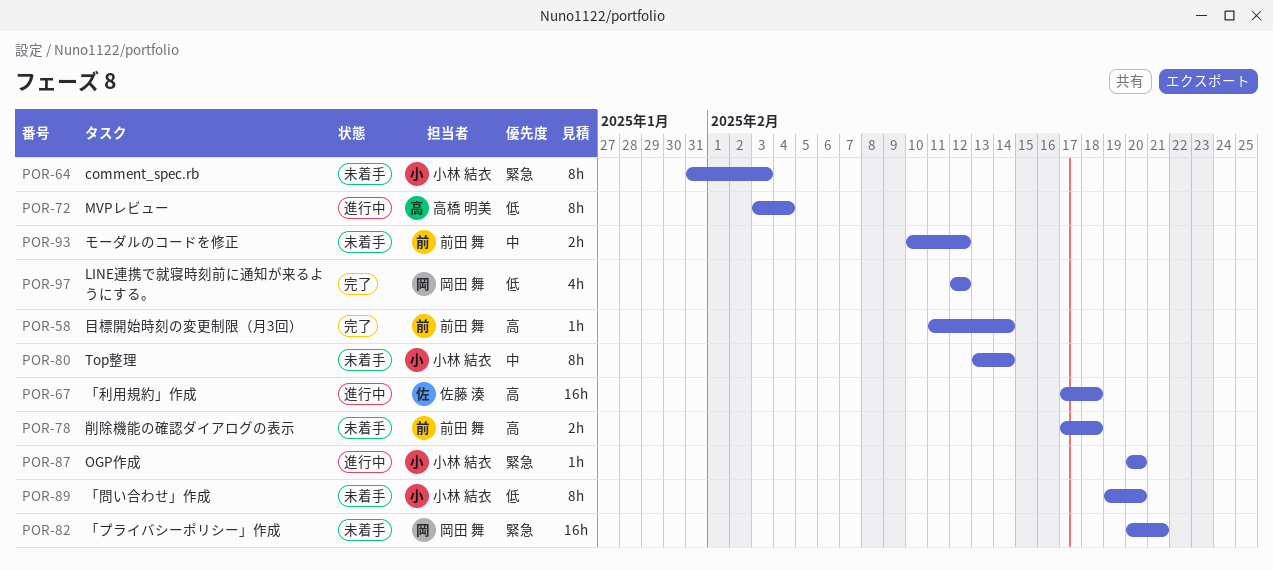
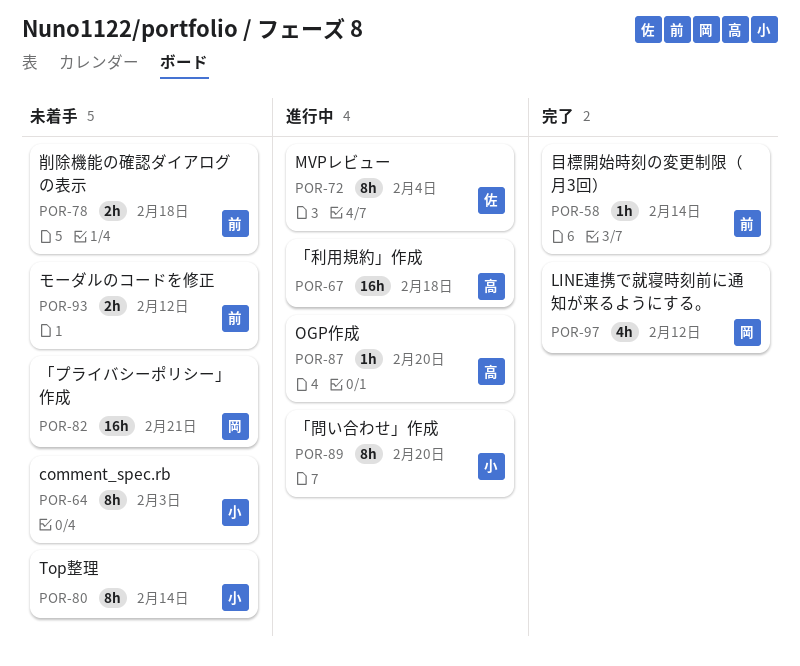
POR-67, owner: 佐藤 湊 -> 高橋 明美
POR-72, owner: 高橋 明美 -> 佐藤 湊
POR-87, owner: 小林 結衣 -> 高橋 明美
POR-89, status: 未着手 -> 進行中

